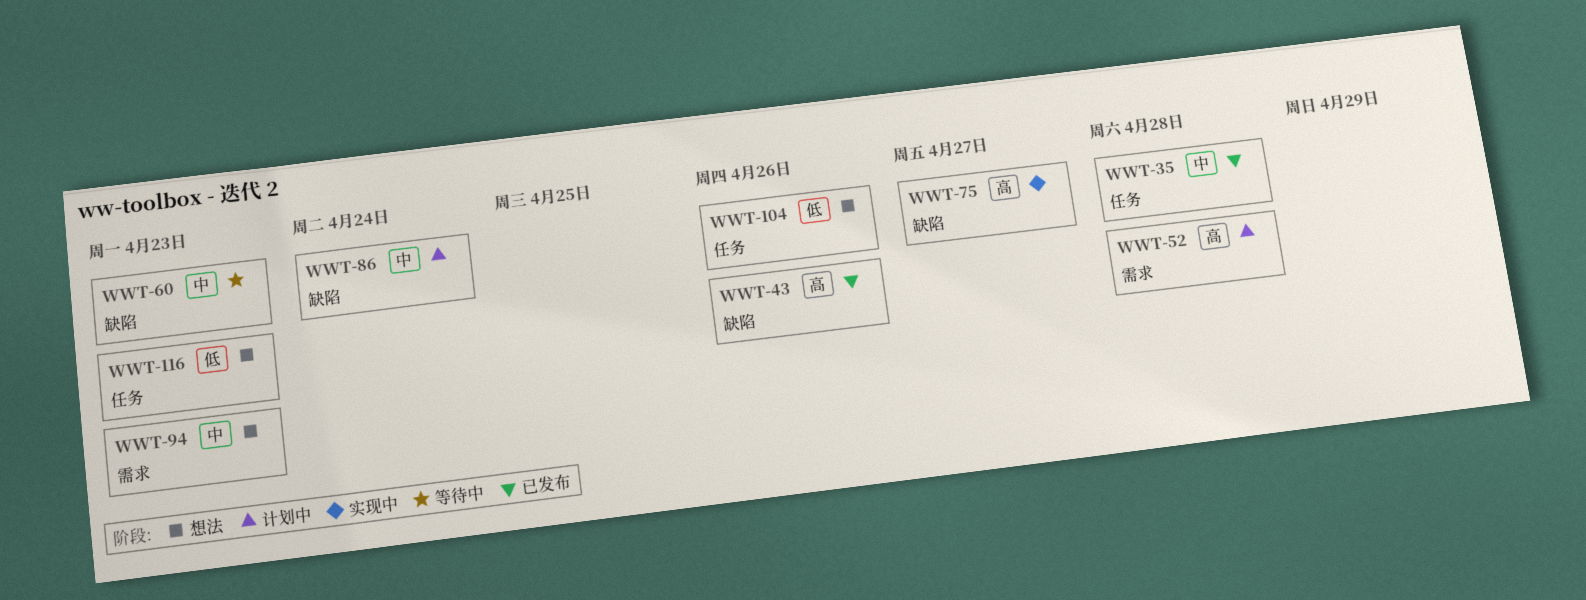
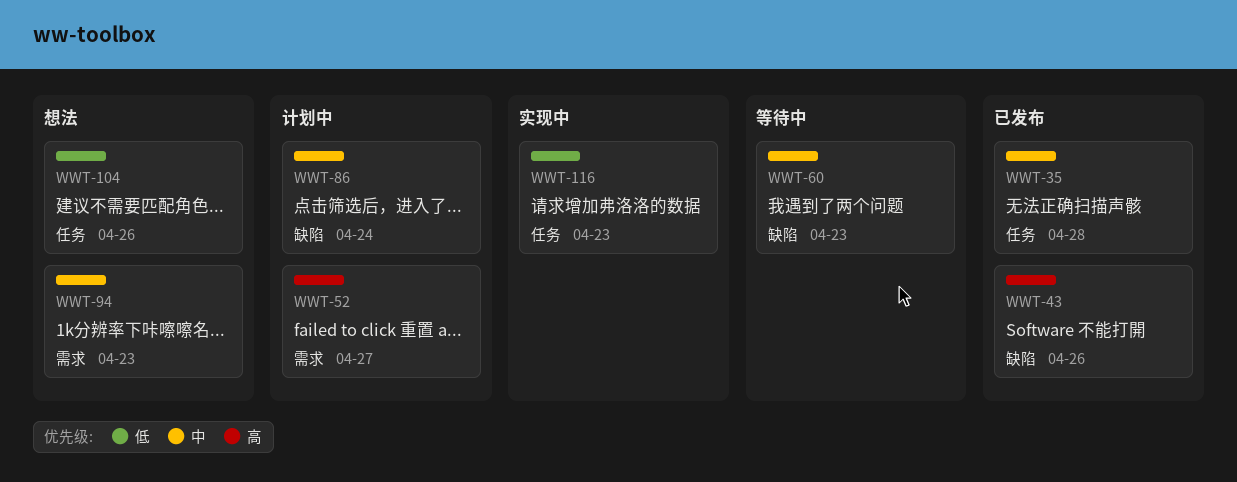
WWT-52, due: Apr 28 -> Apr 27
WWT-75: present -> none
WWT-116, status: 想法 -> 实现中

